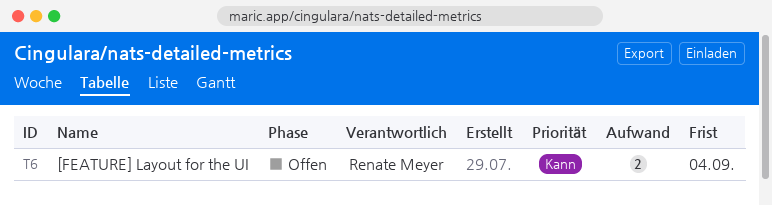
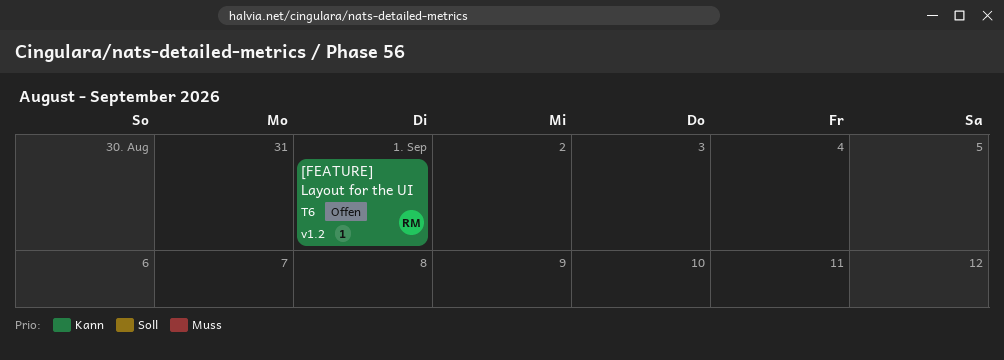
T6, estimate: 2 -> 1
T6, due: Sep 4 -> Sep 1

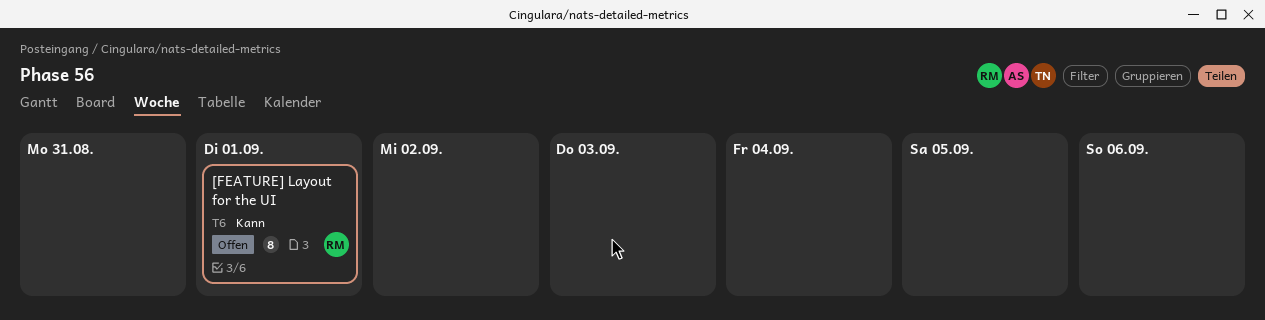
T6, estimate: 1 -> 8

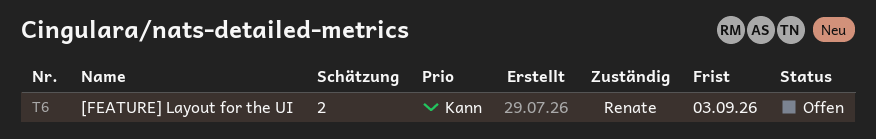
T6, estimate: 8 -> 2
T6, due: Sep 1 -> Sep 3

